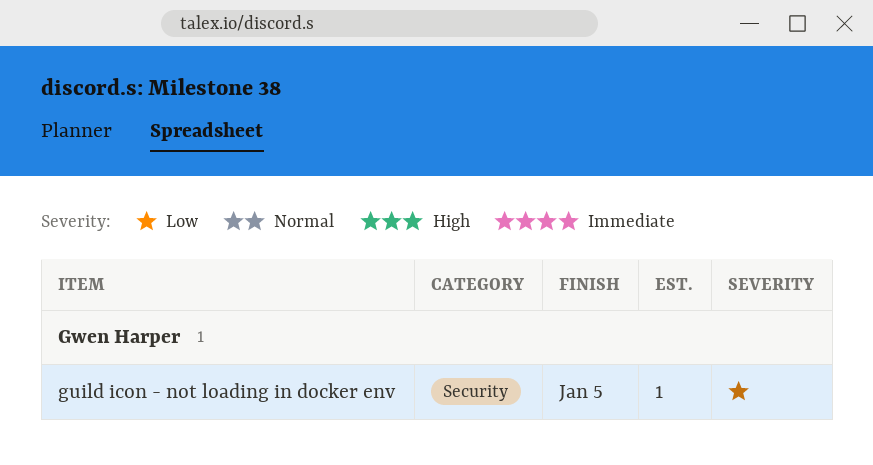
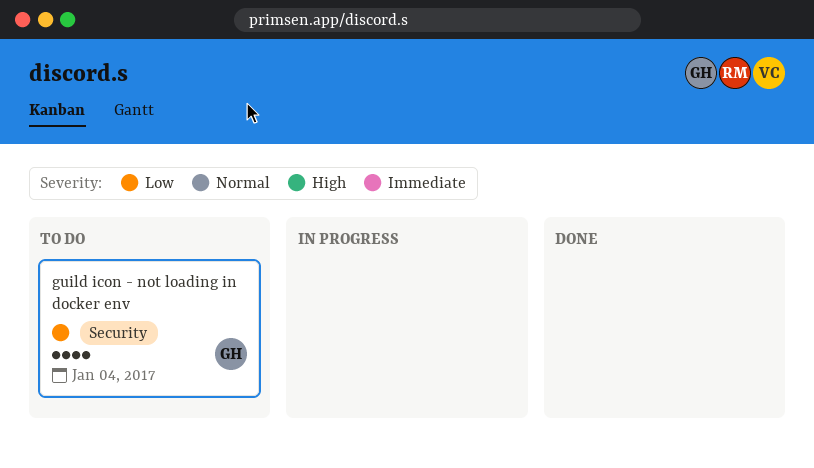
guild icon - not loading in docker env, estimate: 1 -> 4
guild icon - not loading in docker env, due: Jan 5 -> Jan 4

